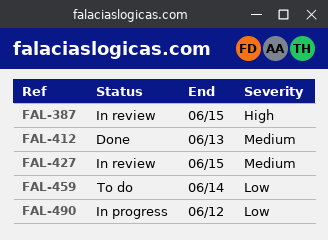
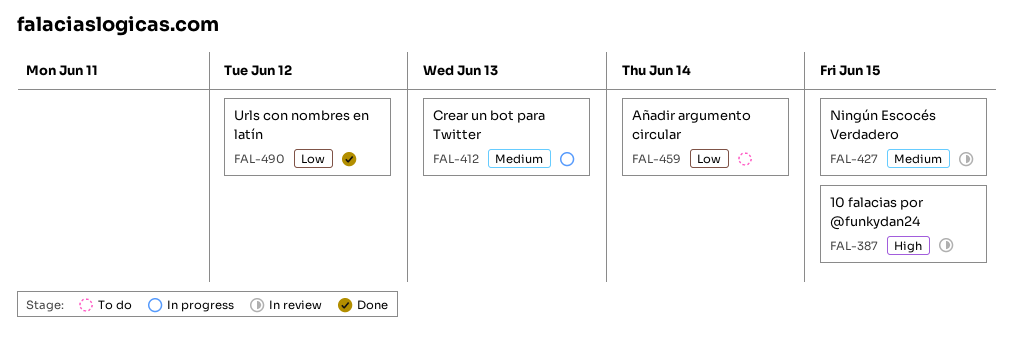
FAL-412, status: Done -> In progress
FAL-490, status: In progress -> Done

